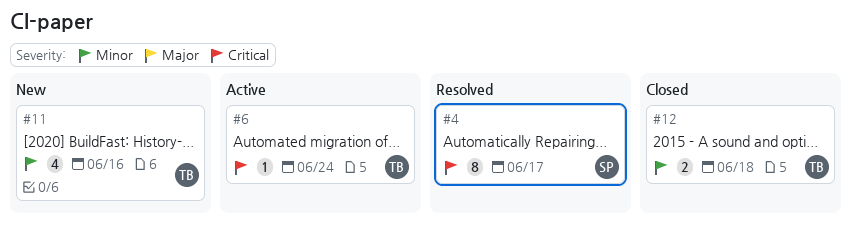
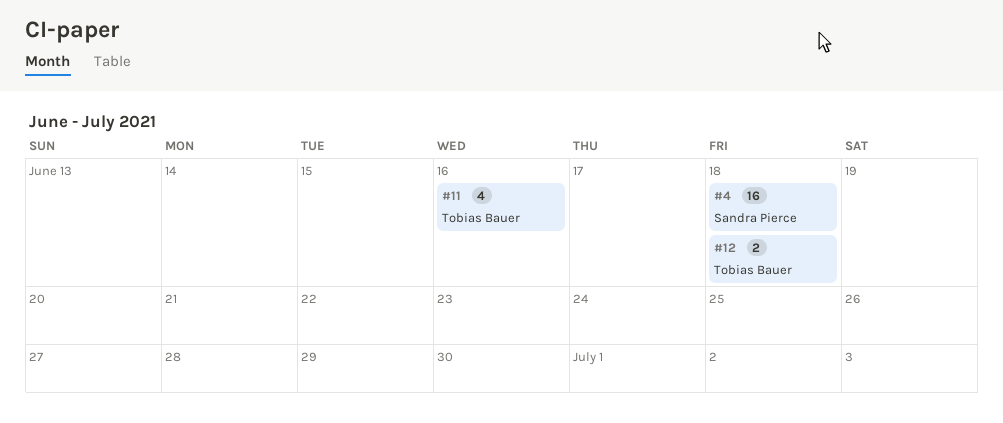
#4, estimate: 8 -> 16
#4, due: Jun 17 -> Jun 18
#6: present -> none

